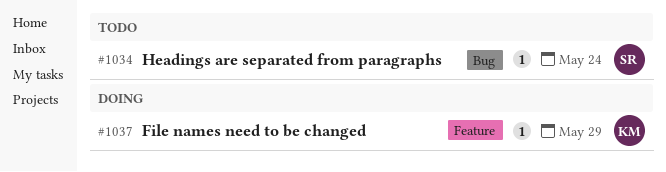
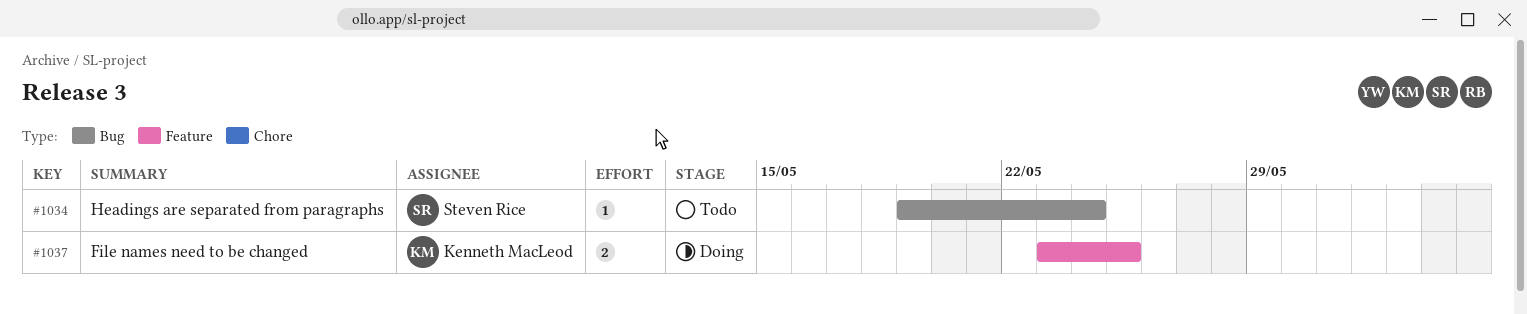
#1037, estimate: 1 -> 2
#1037, due: May 29 -> May 25

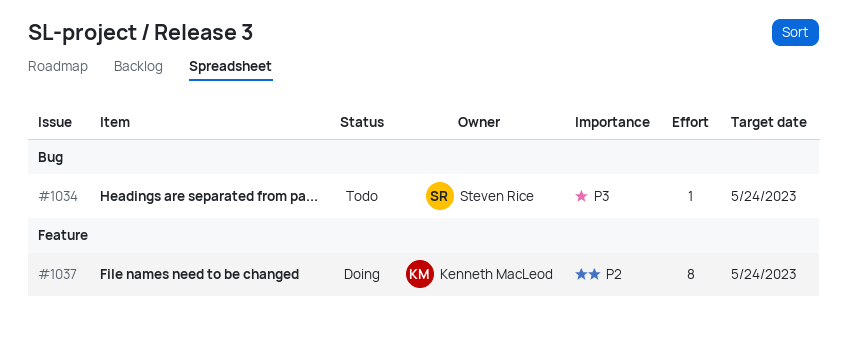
#1037, estimate: 2 -> 8
#1037, due: May 25 -> May 24

